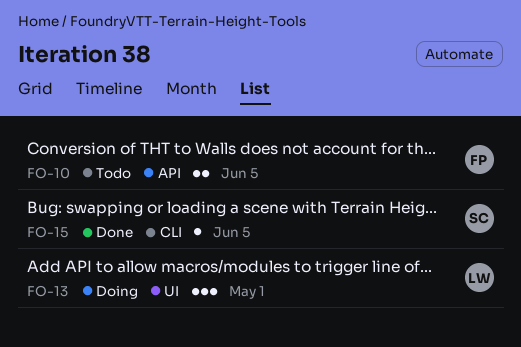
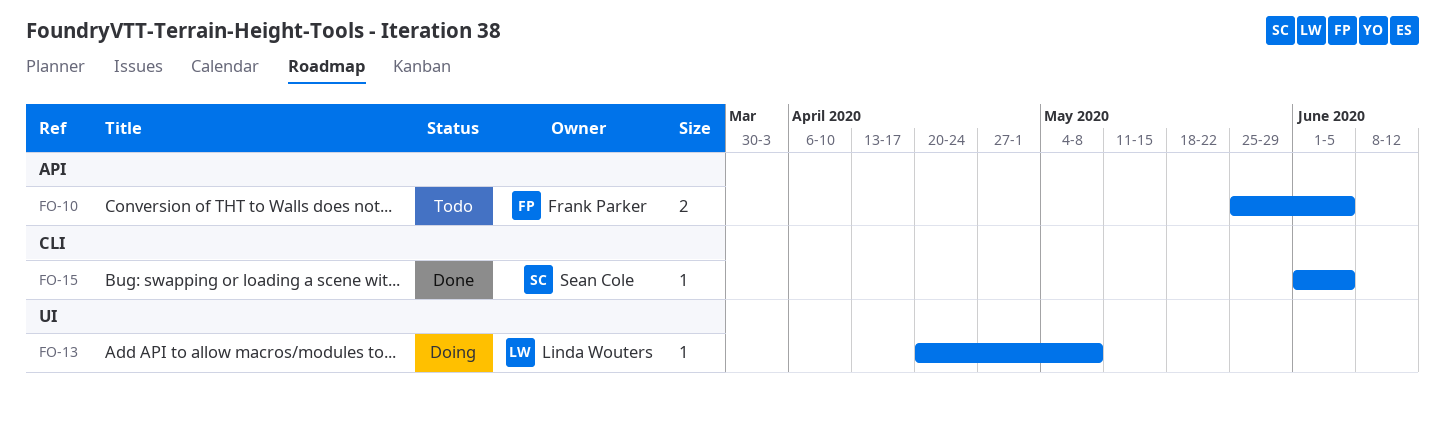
FO-13, estimate: 3 -> 1
FO-13, due: May 1 -> May 8

